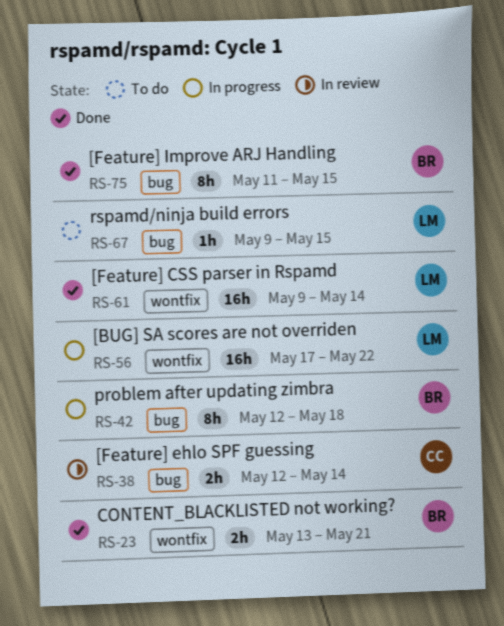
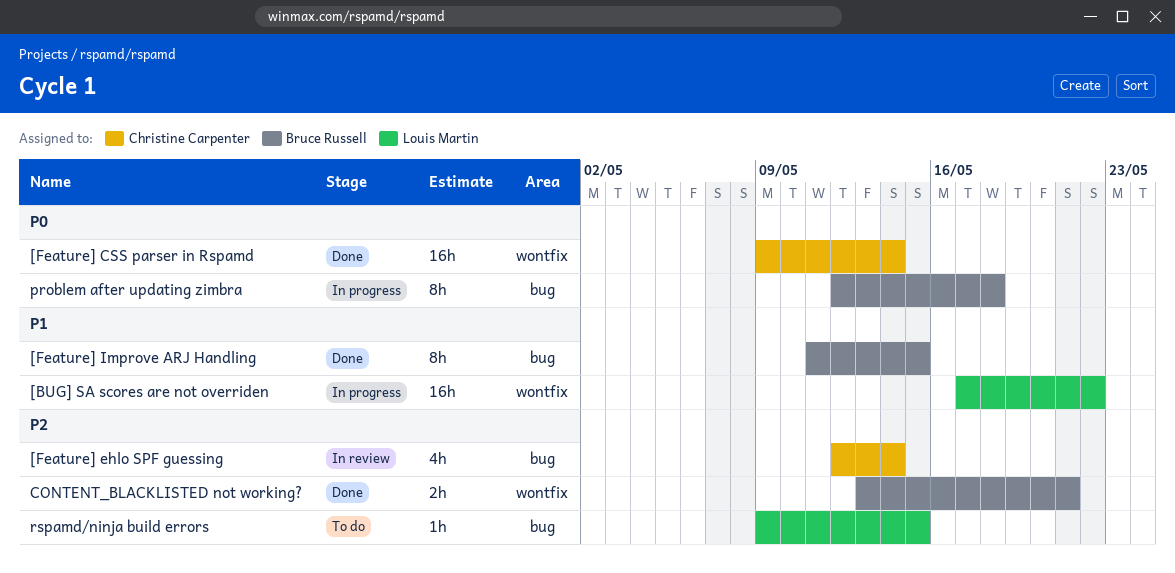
[Feature] CSS parser in Rspamd, owner: Louis Martin -> Christine Carpenter
[Feature] ehlo SPF guessing, estimate: 2h -> 4h

